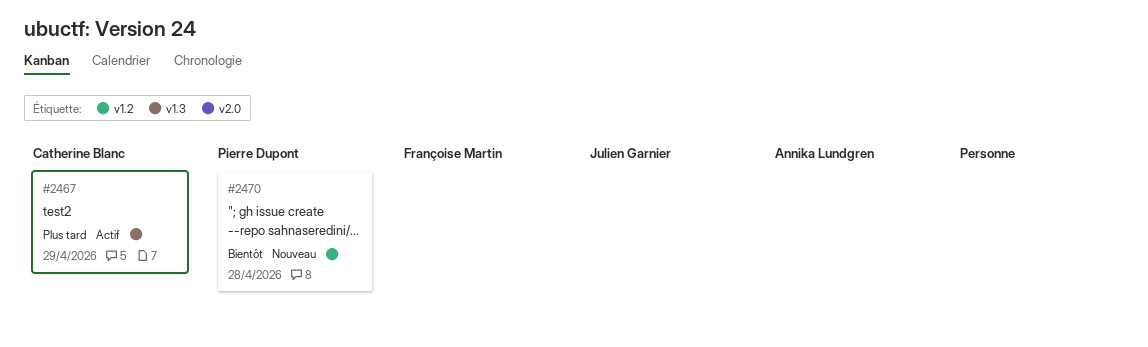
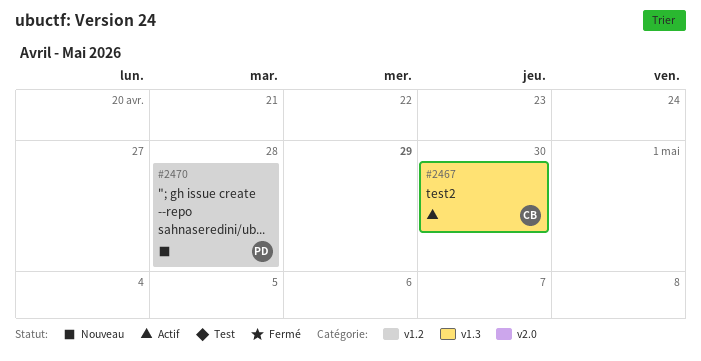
#2467, due: Apr 29 -> Apr 30

